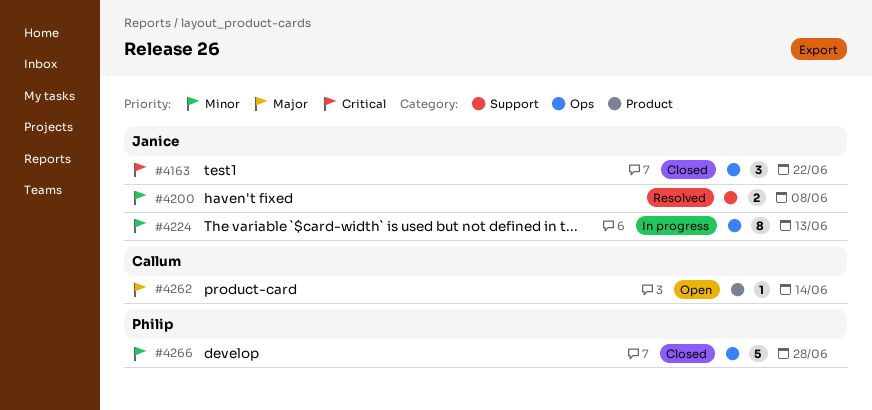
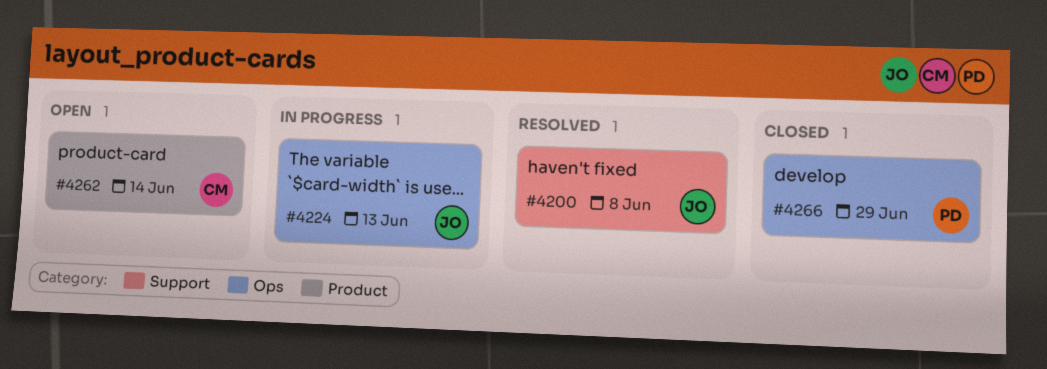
#4163: present -> none
#4266, due: Jun 28 -> Jun 29

